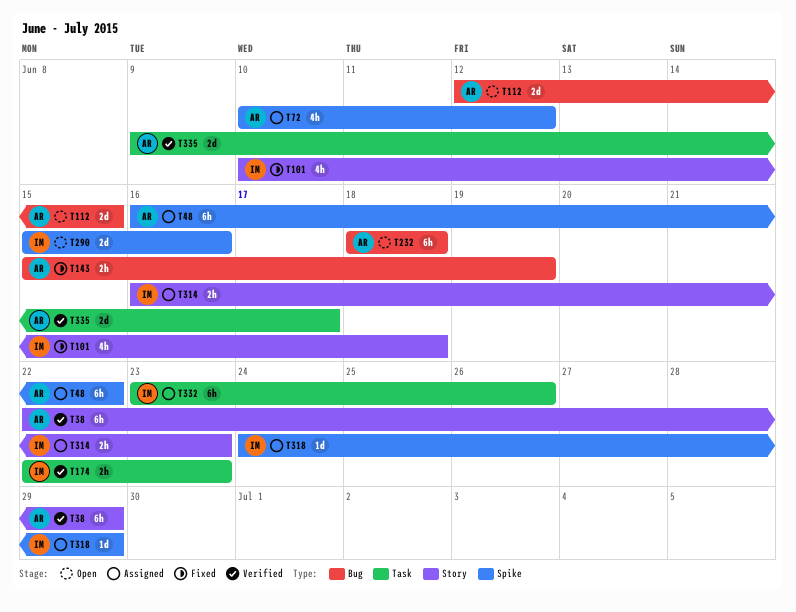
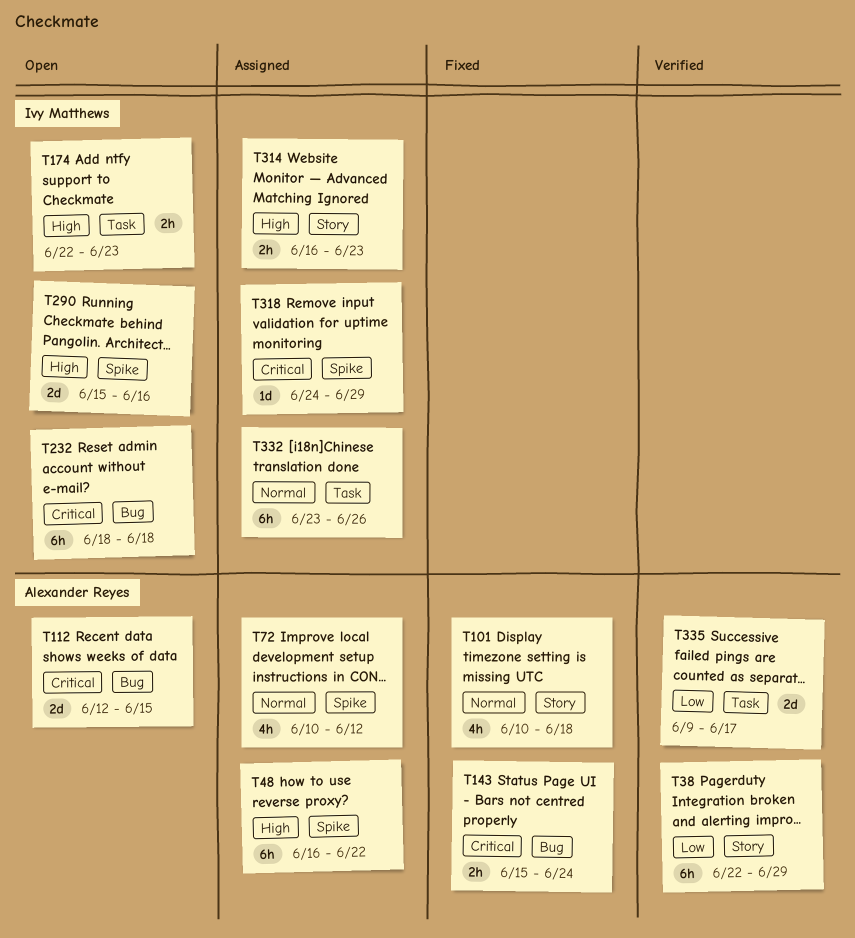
T101, owner: Ivy Matthews -> Alexander Reyes
T143, due: Jun 19 -> Jun 24
T174, status: Verified -> Open
T232, owner: Alexander Reyes -> Ivy Matthews

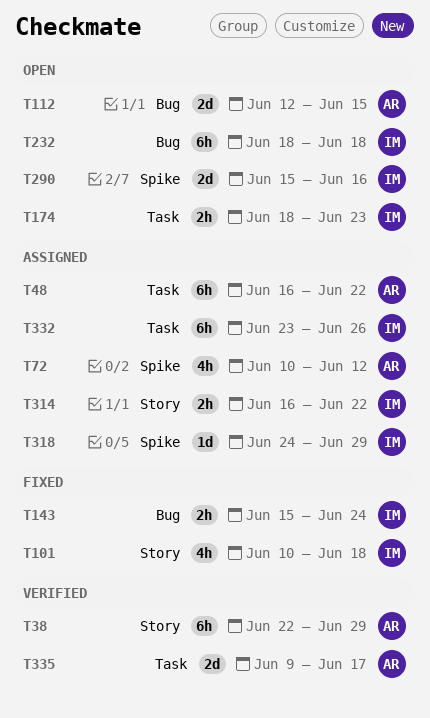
T48, label: Spike -> Task
T101, owner: Alexander Reyes -> Ivy Matthews
T143, owner: Alexander Reyes -> Ivy Matthews
T174, start: Jun 22 -> Jun 18
T314, due: Jun 23 -> Jun 22

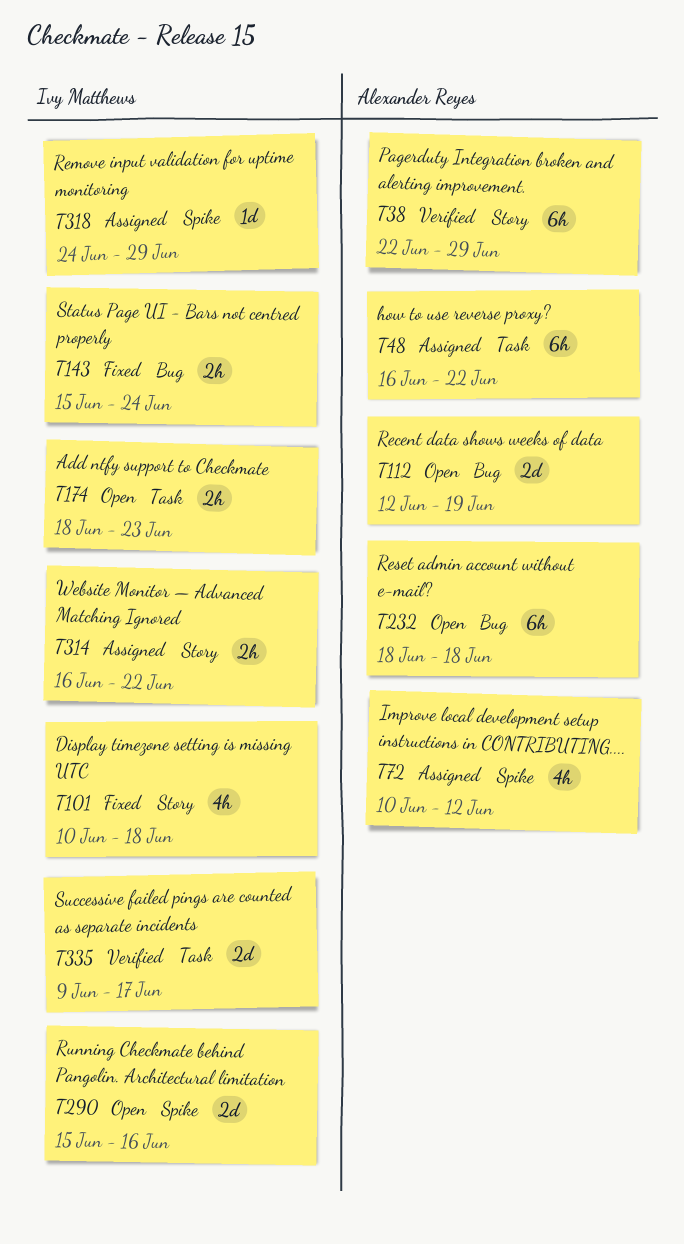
T112, due: Jun 15 -> Jun 19
T232, owner: Ivy Matthews -> Alexander Reyes
T332: present -> none
T335, owner: Alexander Reyes -> Ivy Matthews

